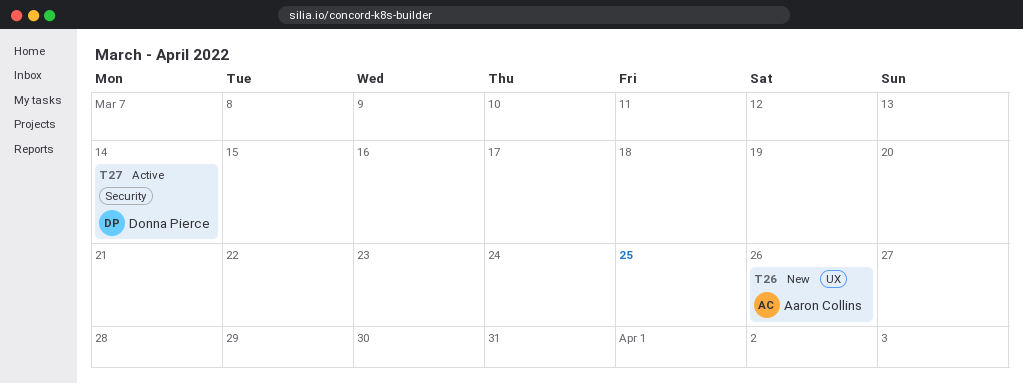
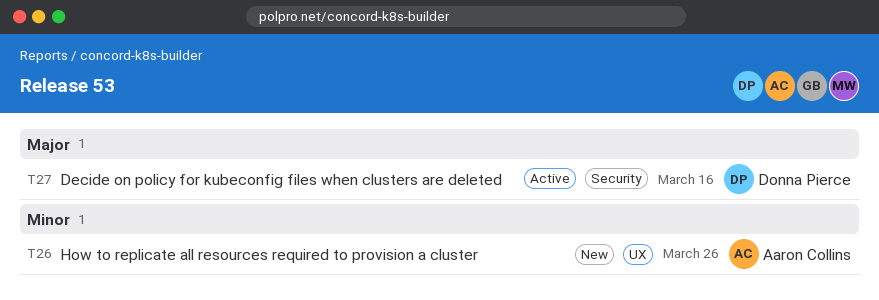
T27, due: Mar 14 -> Mar 16

